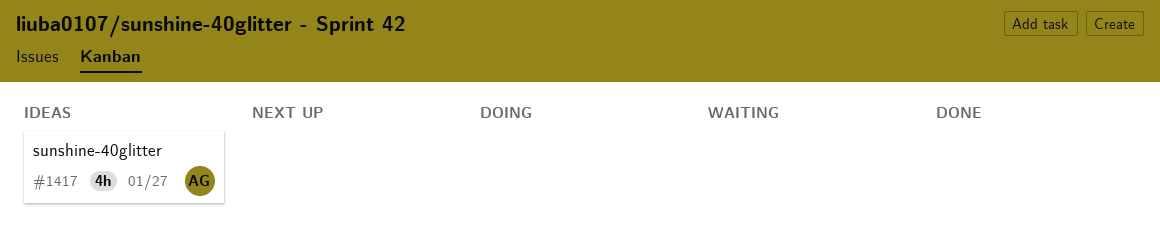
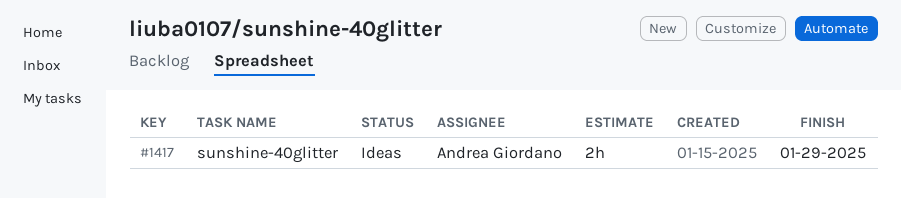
#1417, estimate: 4h -> 2h
#1417, due: Jan 27 -> Jan 29

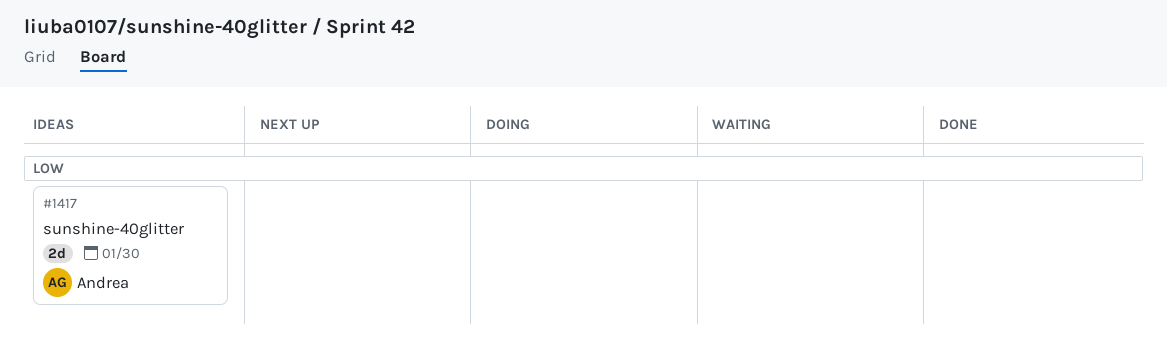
#1417, estimate: 2h -> 2d
#1417, due: Jan 29 -> Jan 30

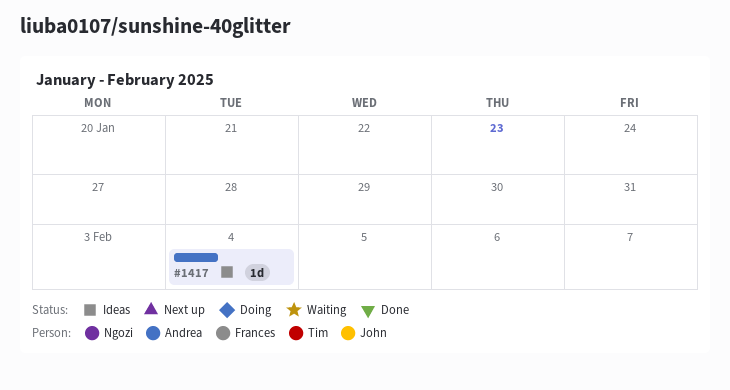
#1417, estimate: 2d -> 1d
#1417, due: Jan 30 -> Feb 4

